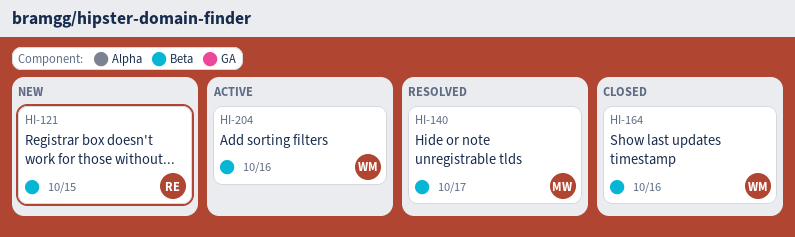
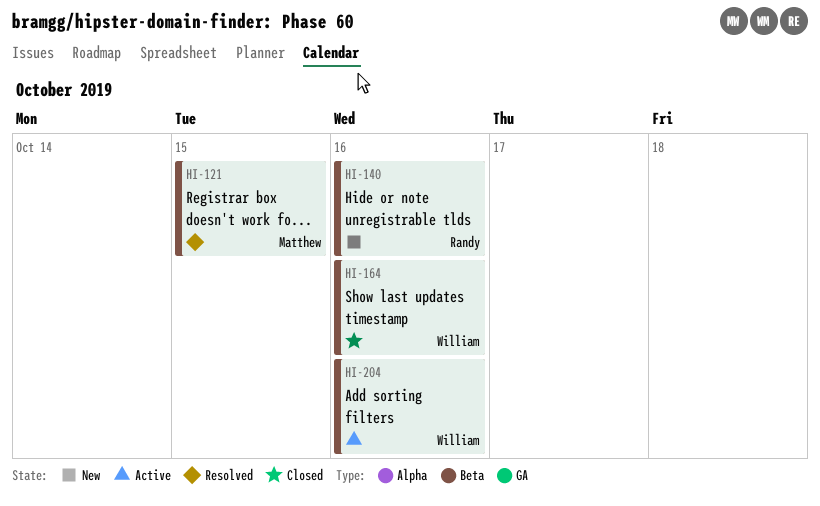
HI-121, status: New -> Resolved
HI-121, owner: Randy -> Matthew
HI-140, status: Resolved -> New
HI-140, owner: Matthew -> Randy
HI-140, day: Oct 17 -> Oct 16

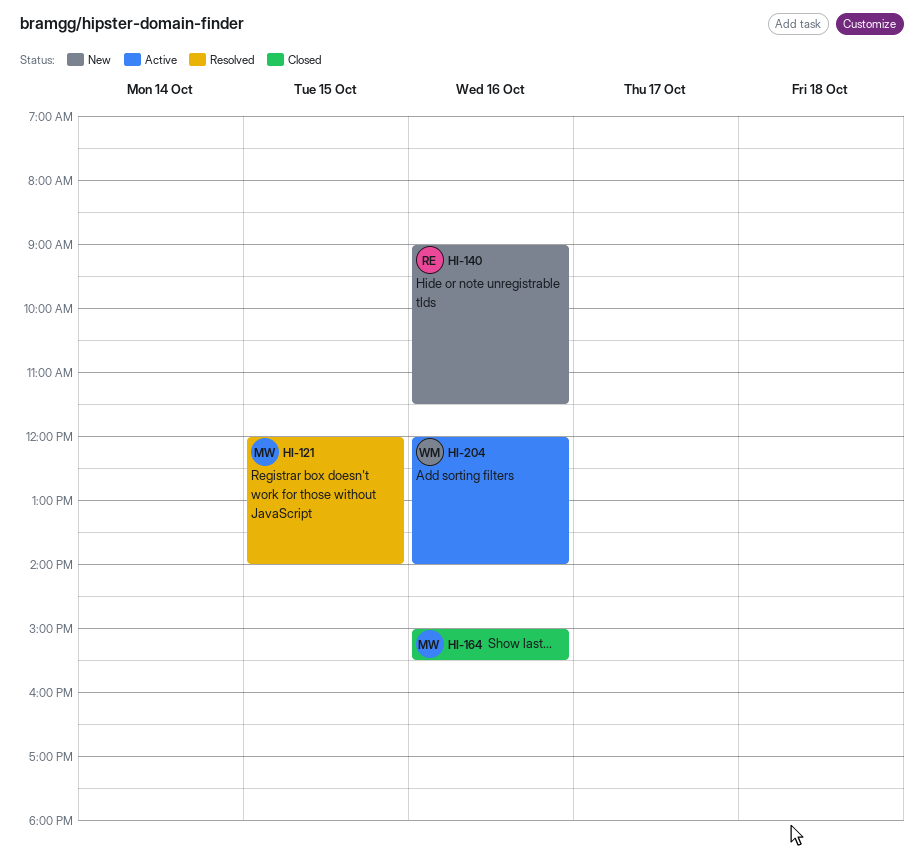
HI-164, owner: William -> Matthew

